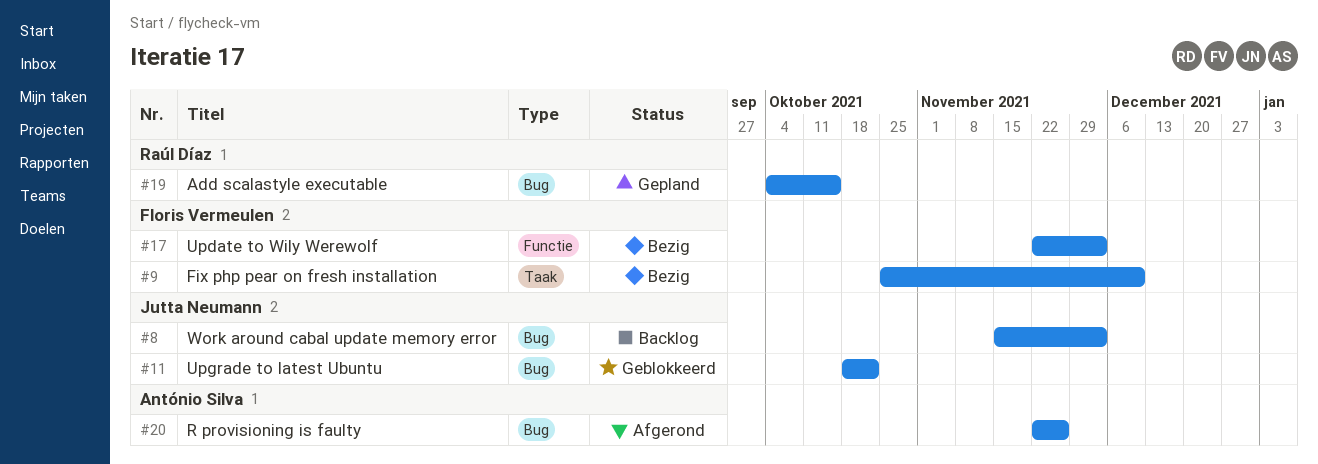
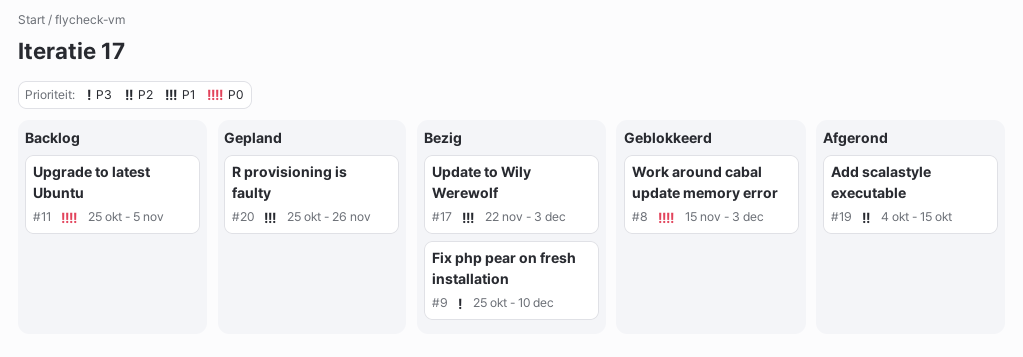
#8, status: Backlog -> Geblokkeerd
#11, status: Geblokkeerd -> Backlog
#11, start: Oct 18 -> Oct 25
#11, due: Oct 22 -> Nov 5
#19, status: Gepland -> Afgerond
#20, status: Afgerond -> Gepland
#20, start: Nov 22 -> Oct 25

